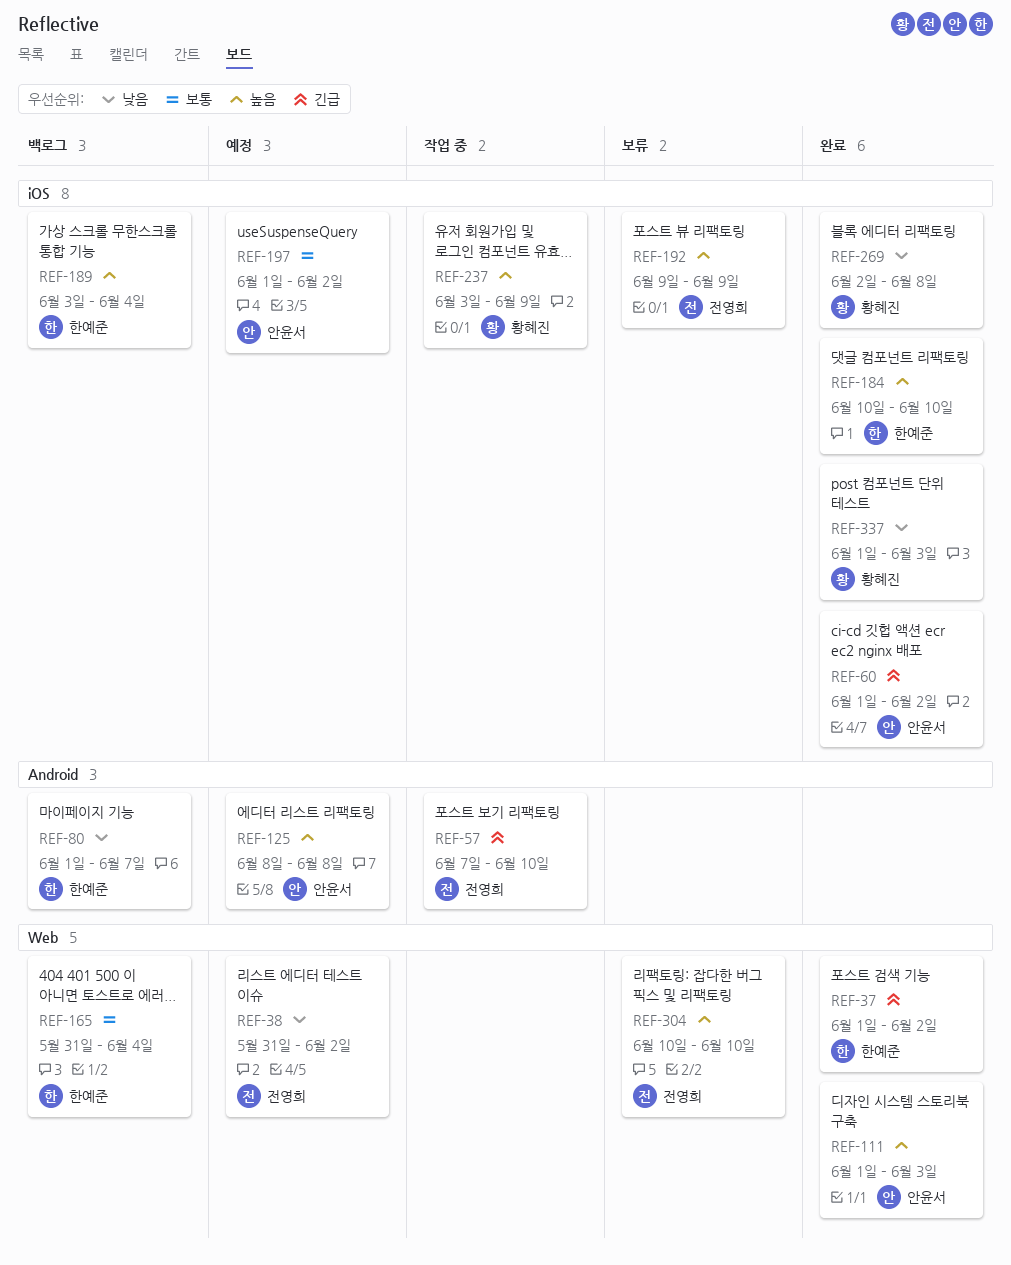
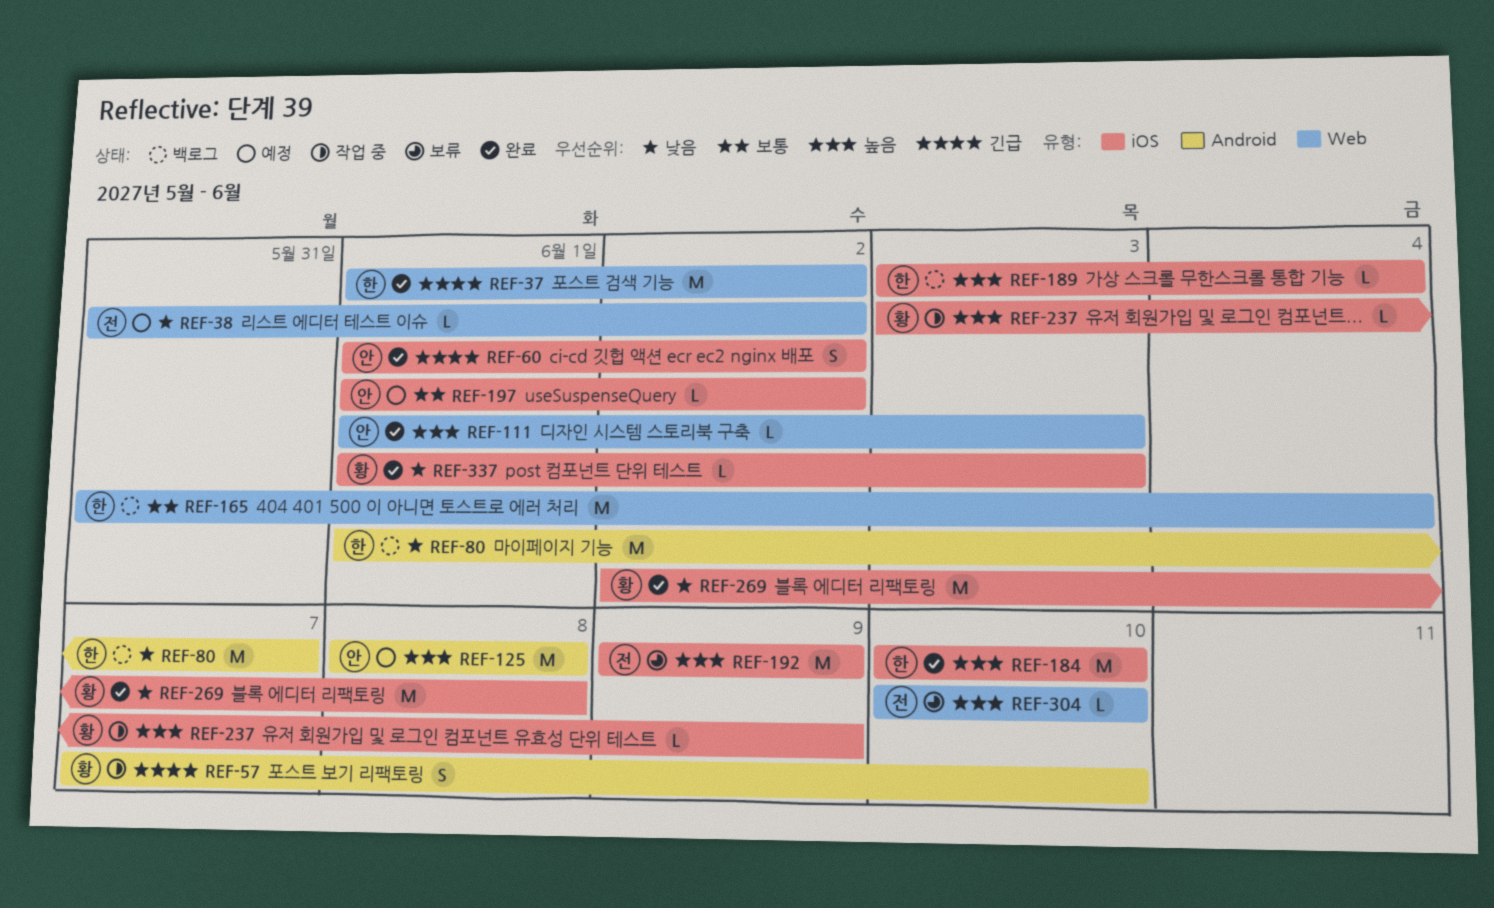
REF-57, owner: 전영희 -> 황혜진

